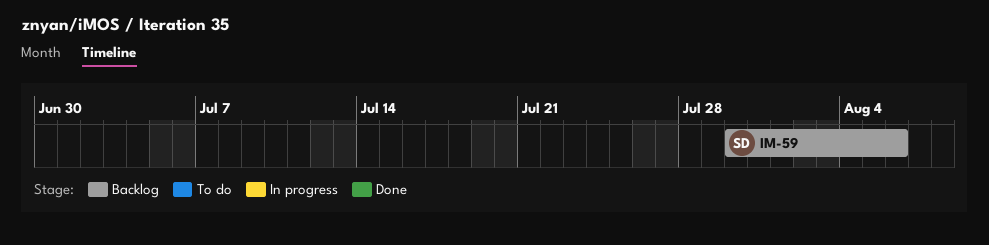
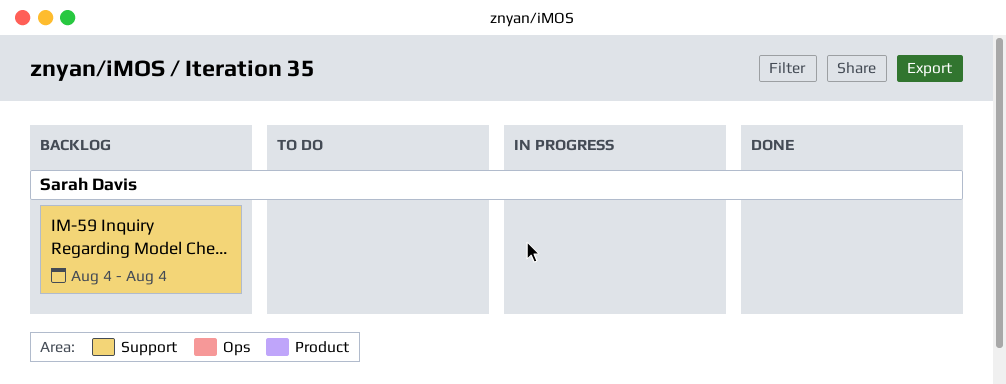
IM-59, start: Jul 30 -> Aug 4
IM-59, due: Aug 6 -> Aug 4

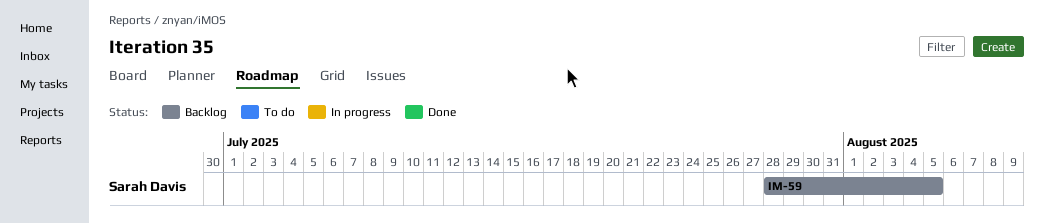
IM-59, start: Aug 4 -> Jul 28
IM-59, due: Aug 4 -> Aug 5

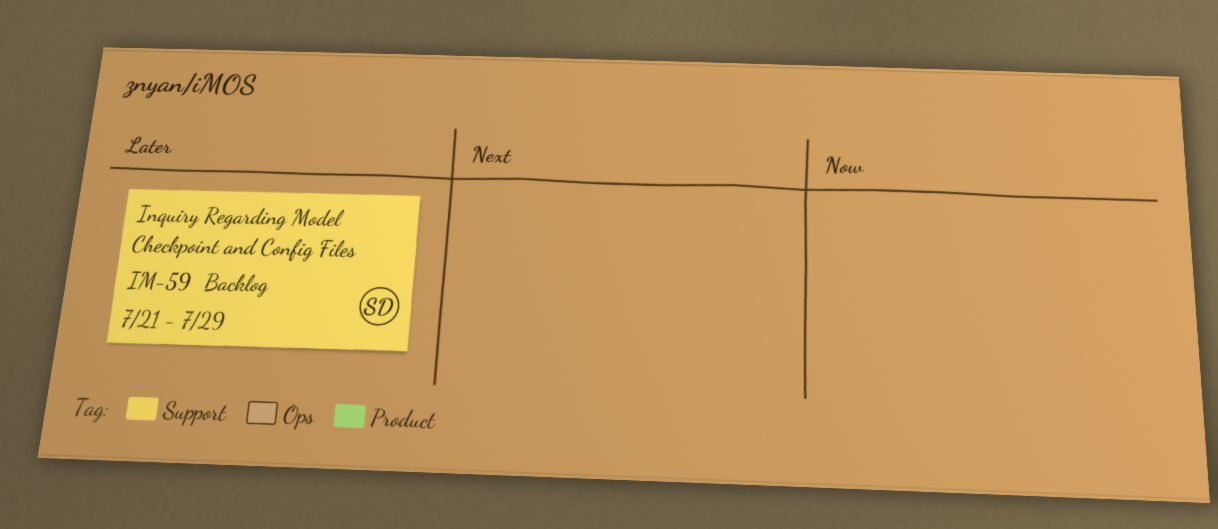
IM-59, start: Jul 28 -> Jul 21
IM-59, due: Aug 5 -> Jul 29

